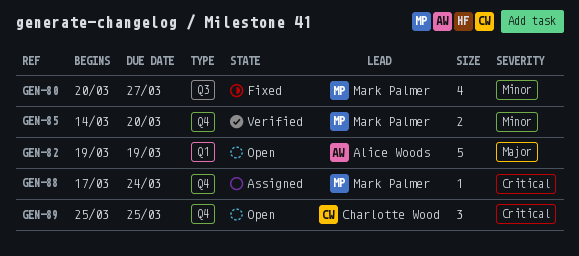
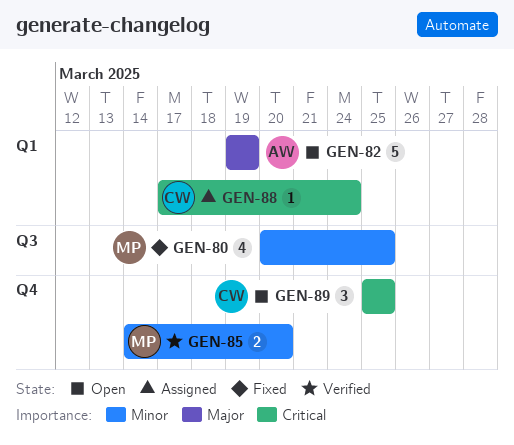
GEN-80, due: Mar 27 -> Mar 25
GEN-88, owner: Mark Palmer -> Charlotte Wood
GEN-88, label: Q4 -> Q1

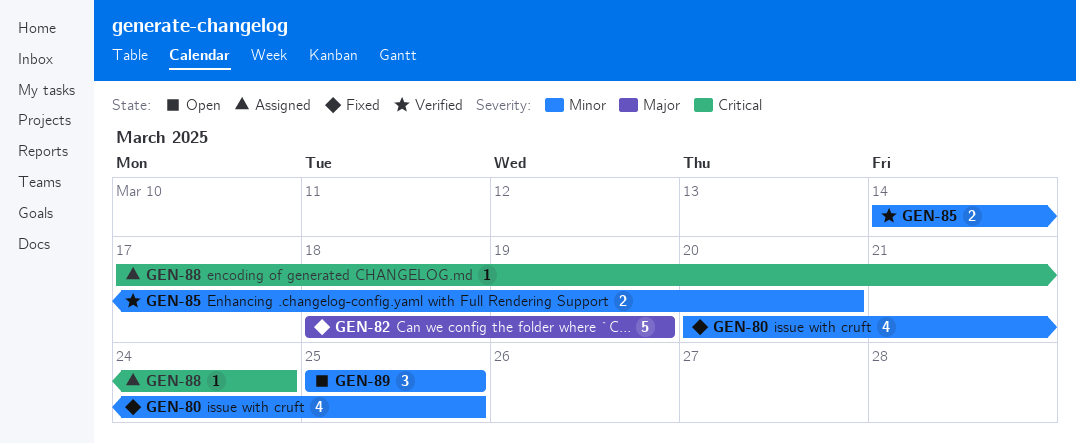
GEN-82, status: Open -> Fixed
GEN-82, start: Mar 19 -> Mar 18
GEN-89, priority: Critical -> Minor

